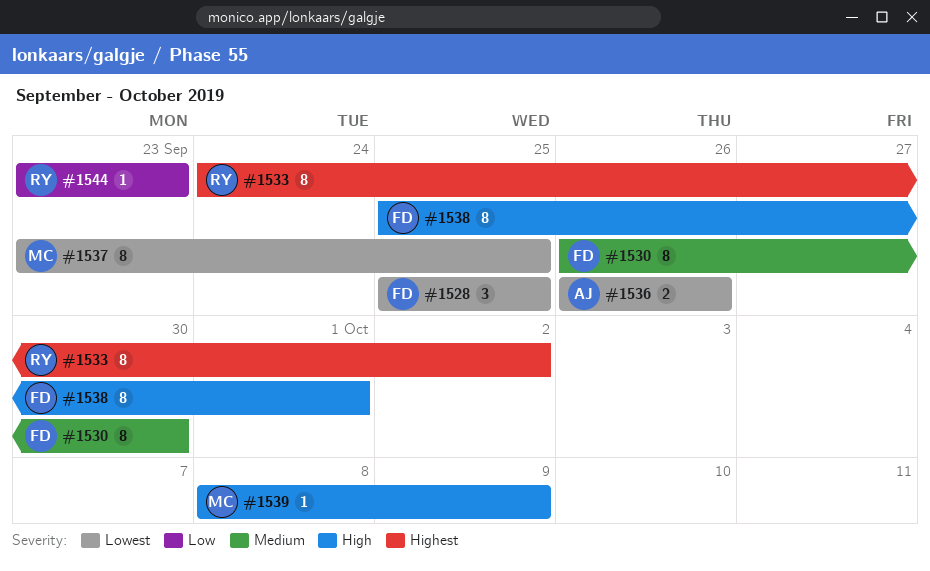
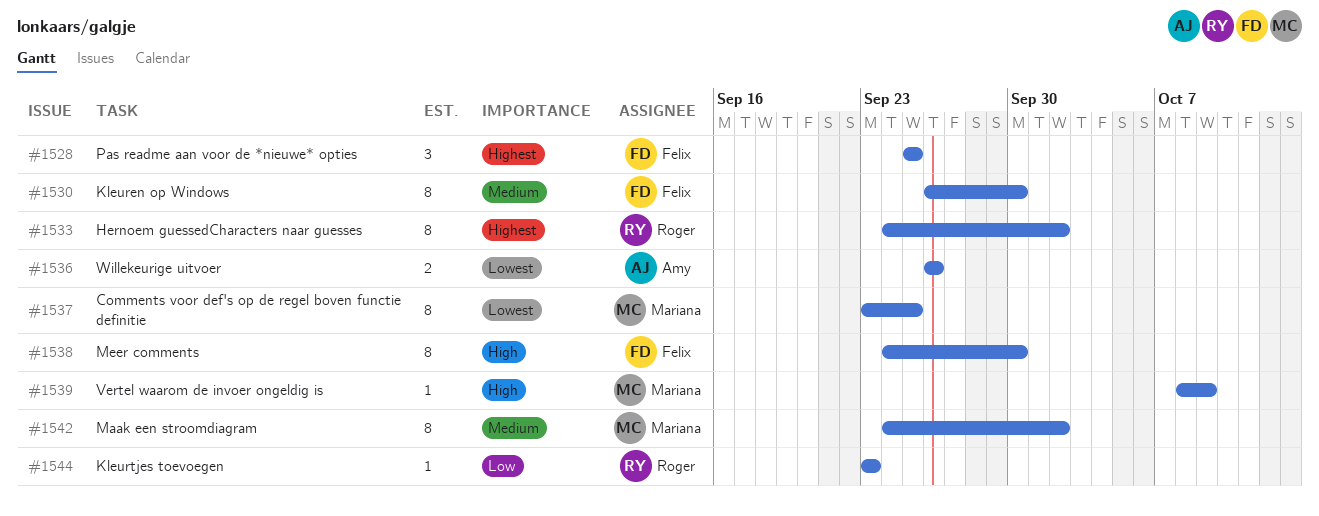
#1528, priority: Lowest -> Highest
#1538, start: Sep 25 -> Sep 24
#1538, due: Oct 1 -> Sep 30
#1542: none -> present

